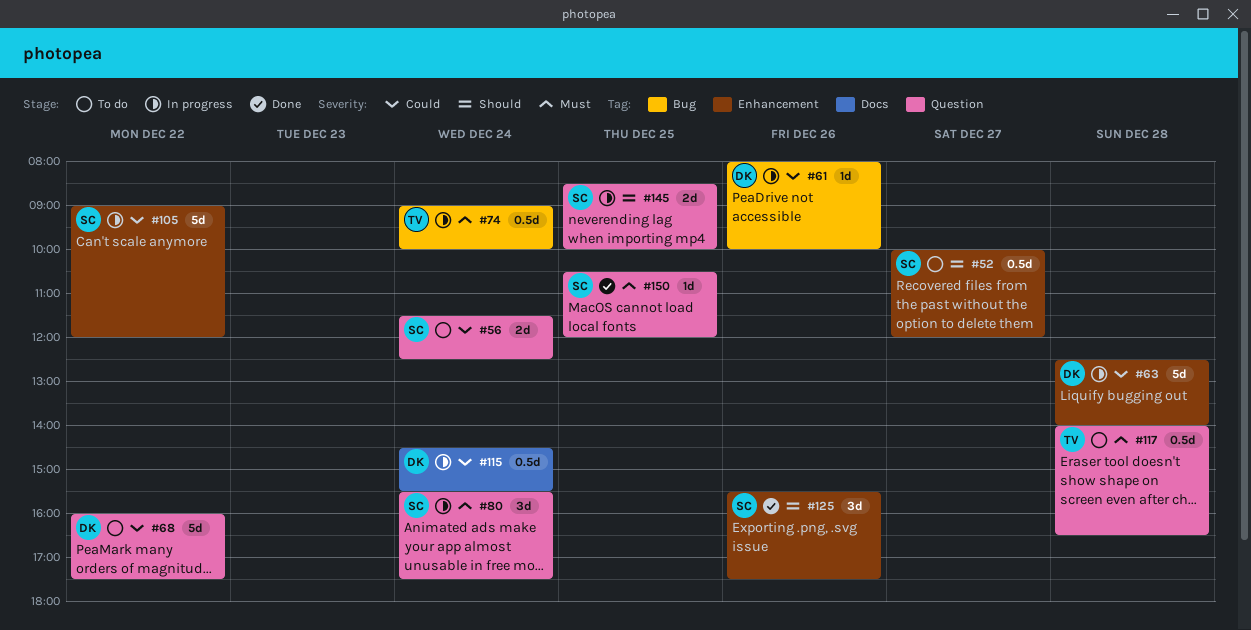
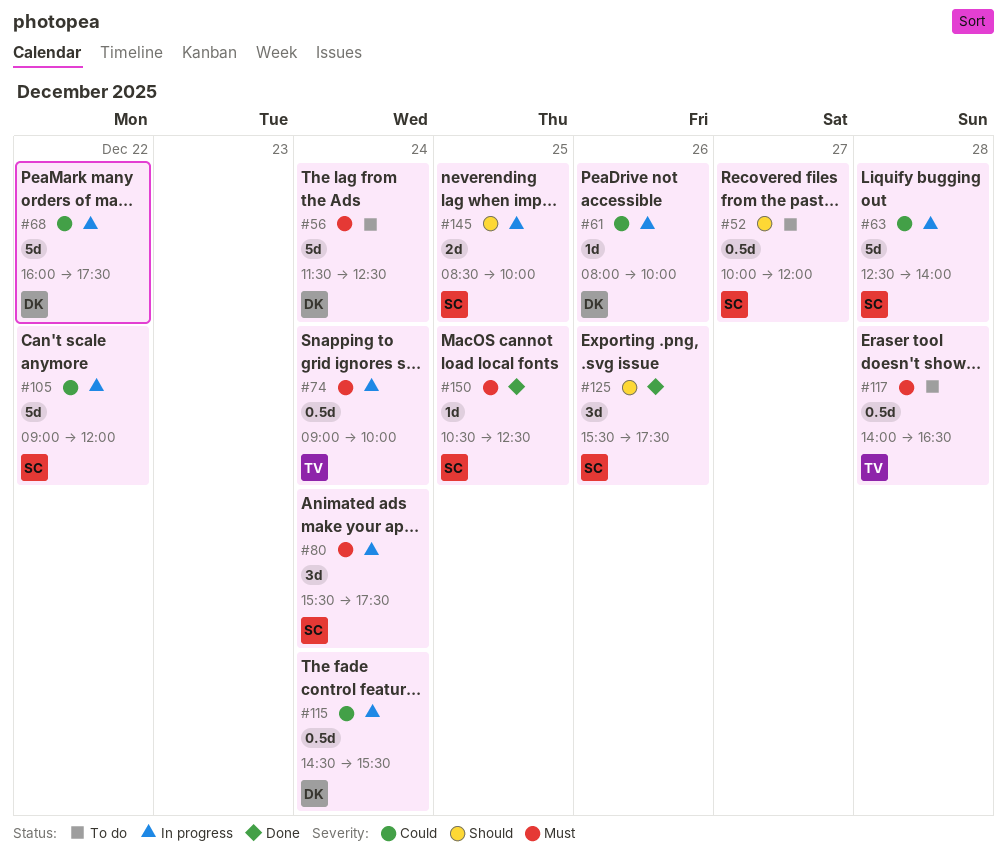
#56, owner: SC -> DK
#56, priority: Could -> Must
#56, estimate: 2d -> 5d
#63, owner: DK -> SC
#68, status: To do -> In progress
#150, ends: 12:00 -> 12:30

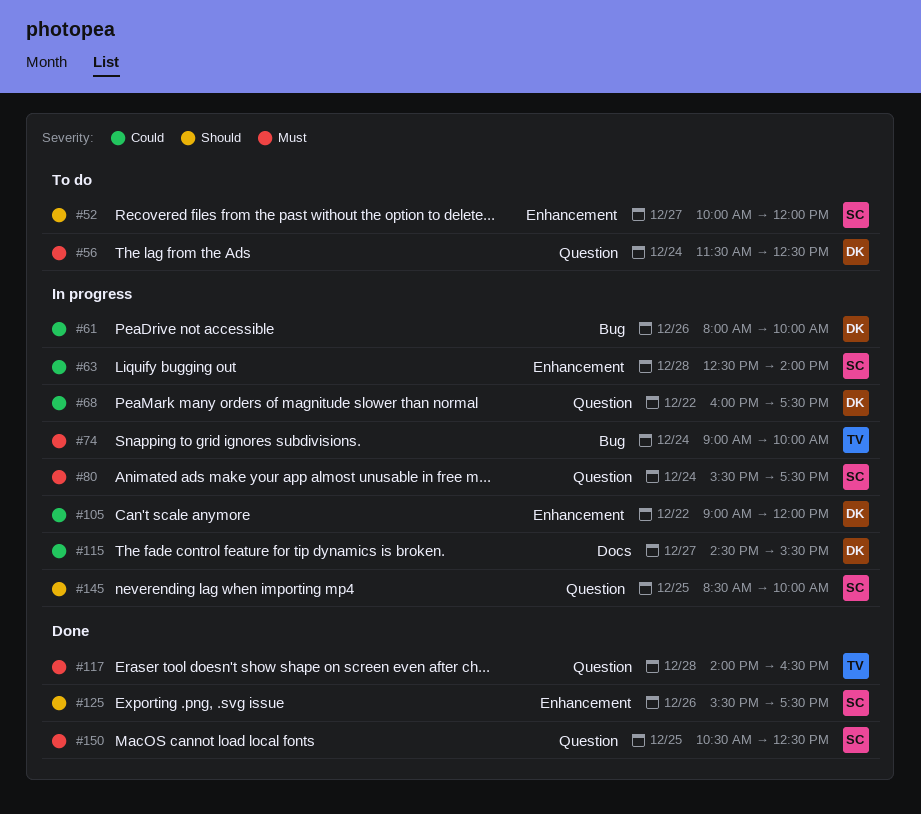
#105, owner: SC -> DK
#115, day: Dec 24 -> Dec 27
#117, status: To do -> Done

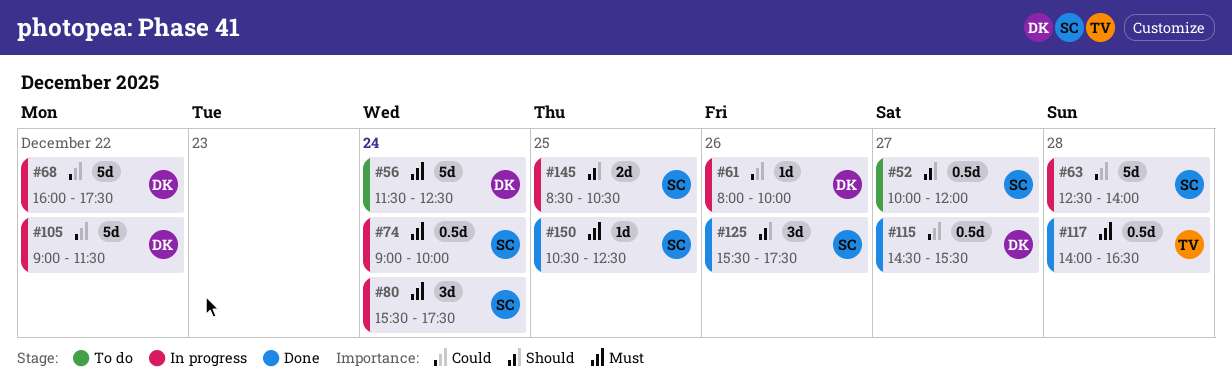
#74, owner: TV -> SC
#105, ends: 12:00 -> 11:30
#115, status: In progress -> Done
#145, ends: 10:00 -> 10:30

